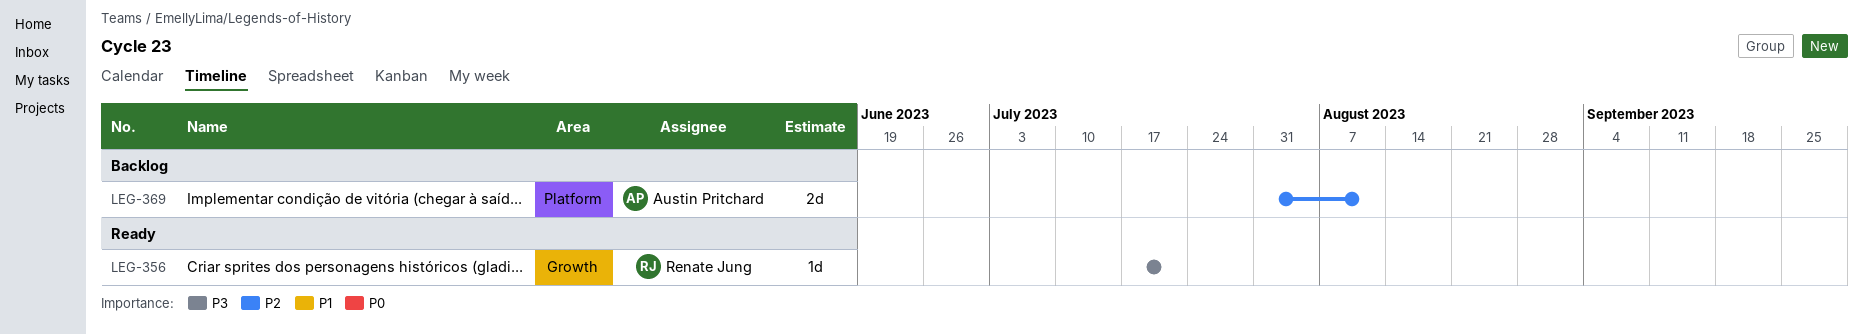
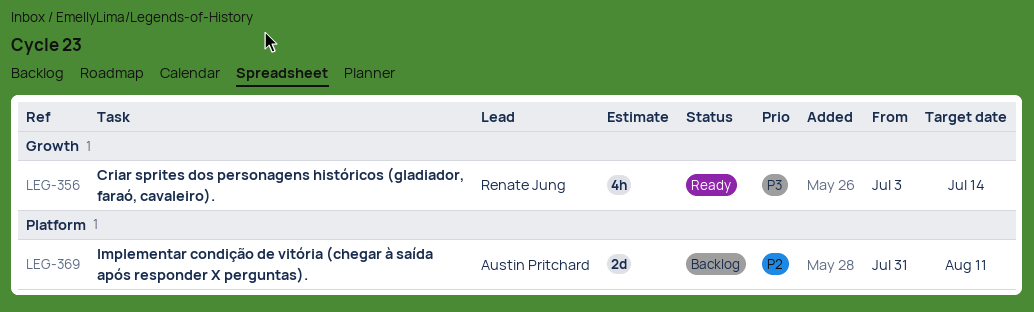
LEG-356, estimate: 1d -> 4h
LEG-356, start: Jul 17 -> Jul 3
LEG-356, due: Jul 21 -> Jul 14

